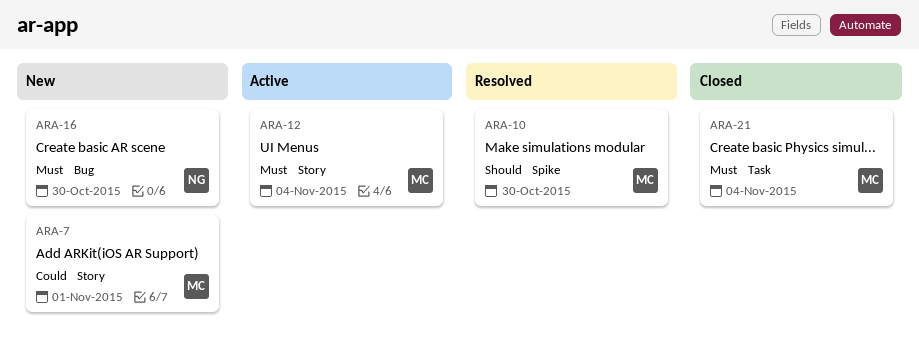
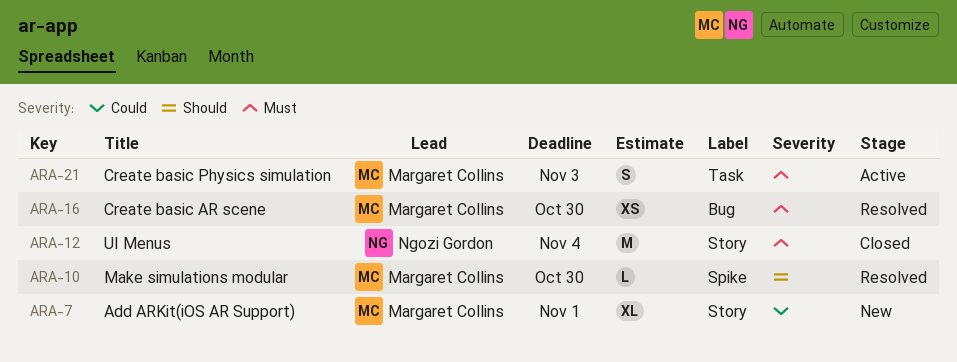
ARA-12, status: Active -> Closed
ARA-12, owner: Margaret Collins -> Ngozi Gordon
ARA-16, status: New -> Resolved
ARA-16, owner: Ngozi Gordon -> Margaret Collins
ARA-21, status: Closed -> Active
ARA-21, due: Nov 4 -> Nov 3

